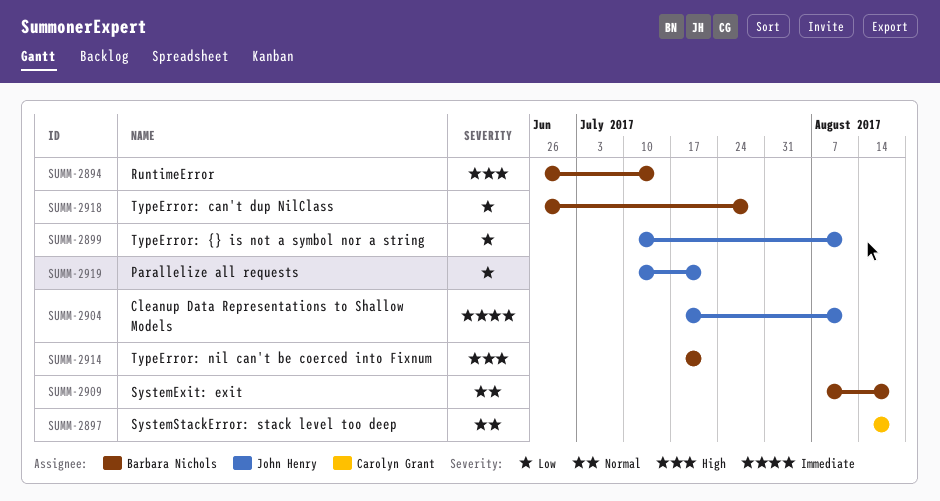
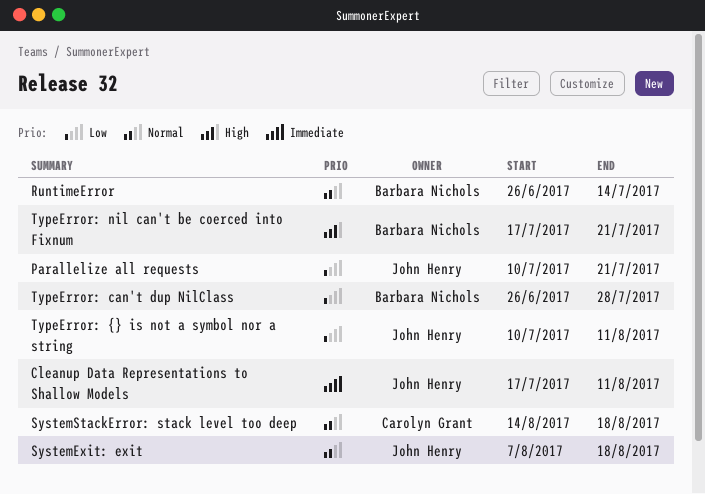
RuntimeError, priority: High -> Normal
SystemExit: exit, owner: Barbara Nichols -> John Henry

